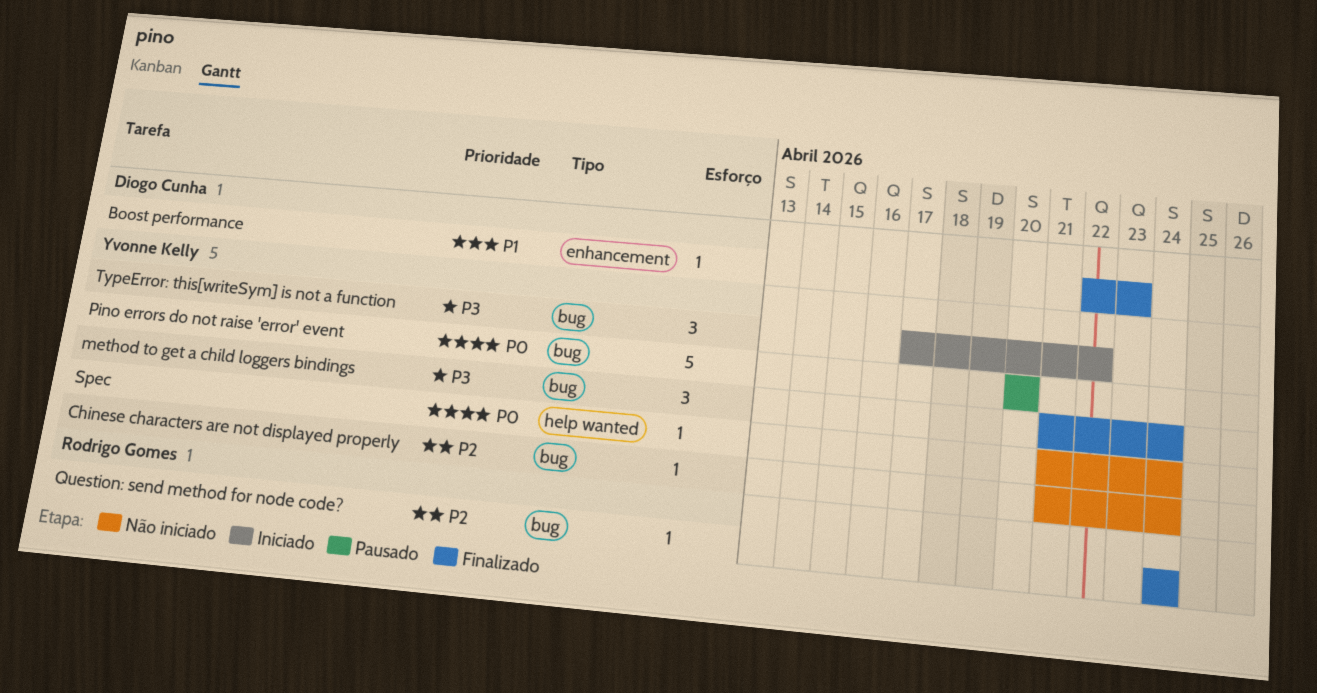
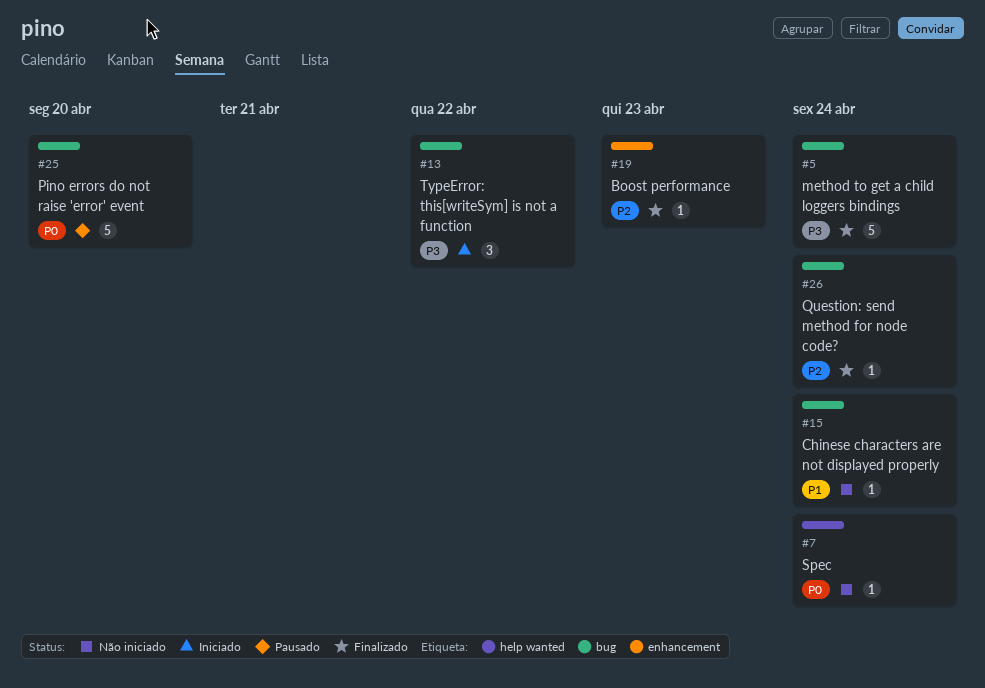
Boost performance, priority: P1 -> P2
Chinese characters are not displayed properly, priority: P2 -> P1
method to get a child loggers bindings, estimate: 3 -> 5

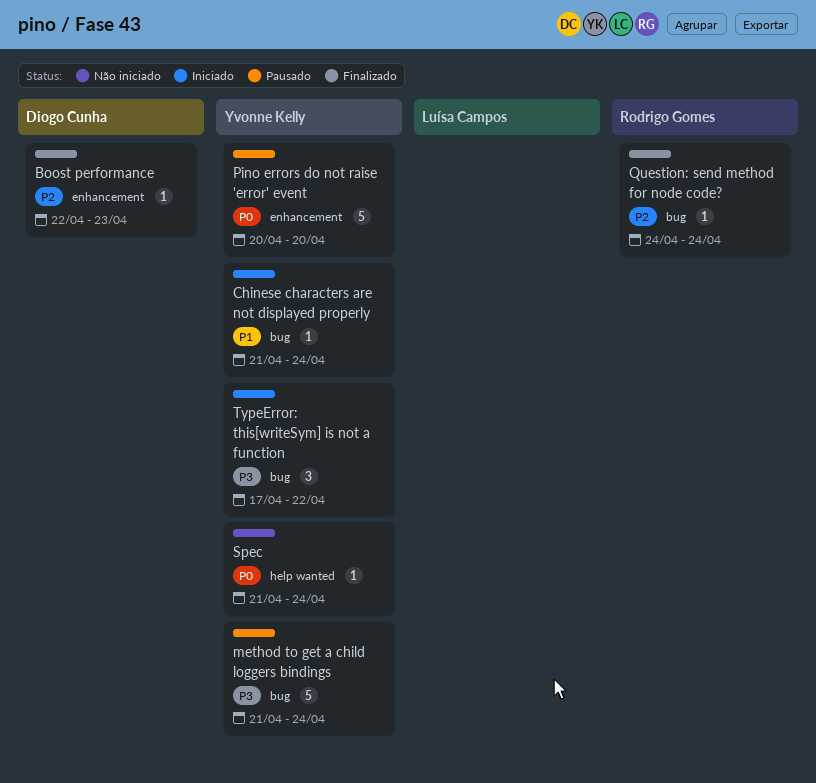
Chinese characters are not displayed properly, status: Não iniciado -> Iniciado
method to get a child loggers bindings, status: Finalizado -> Pausado
Pino errors do not raise 'error' event, label: bug -> enhancement

